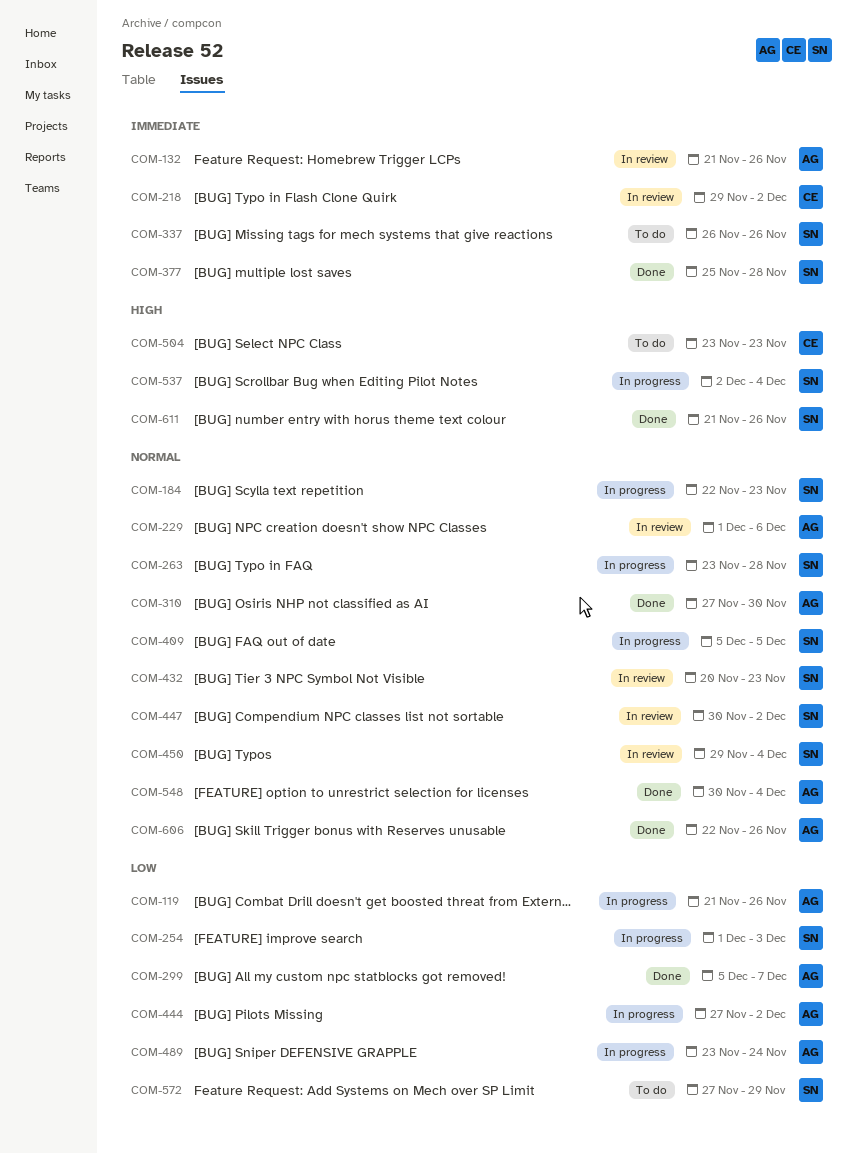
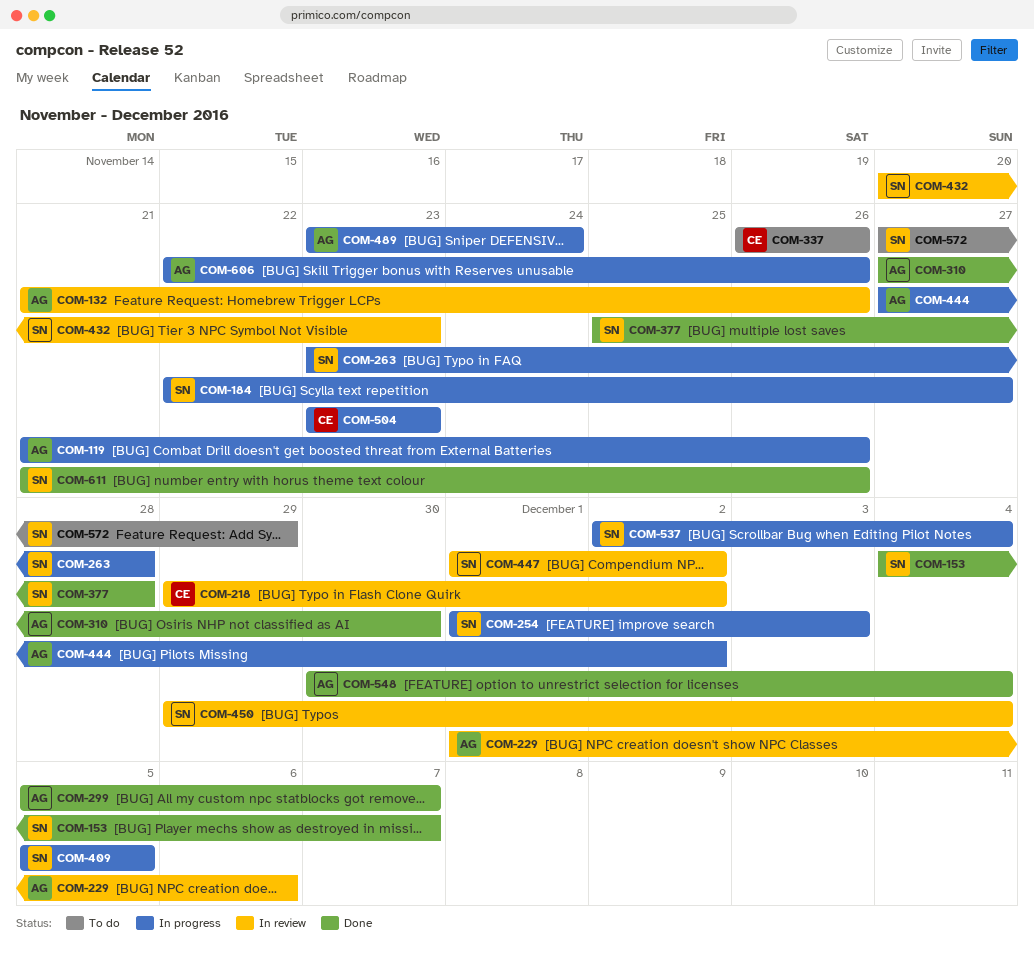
COM-153: none -> present
COM-184, due: Nov 23 -> Nov 27
COM-337, owner: SN -> CE
COM-447, start: Nov 30 -> Dec 1
COM-504, status: To do -> In progress
COM-606, status: Done -> In progress

